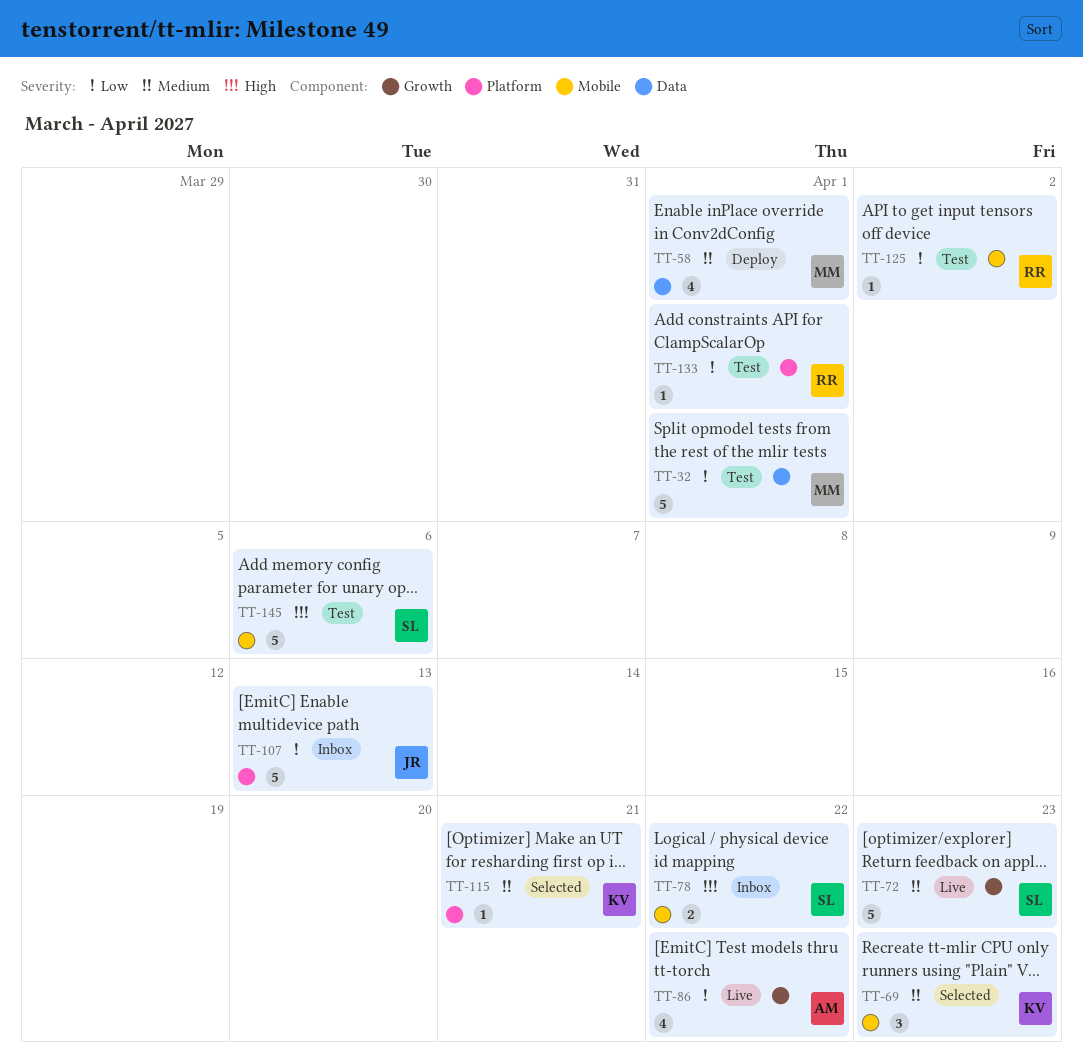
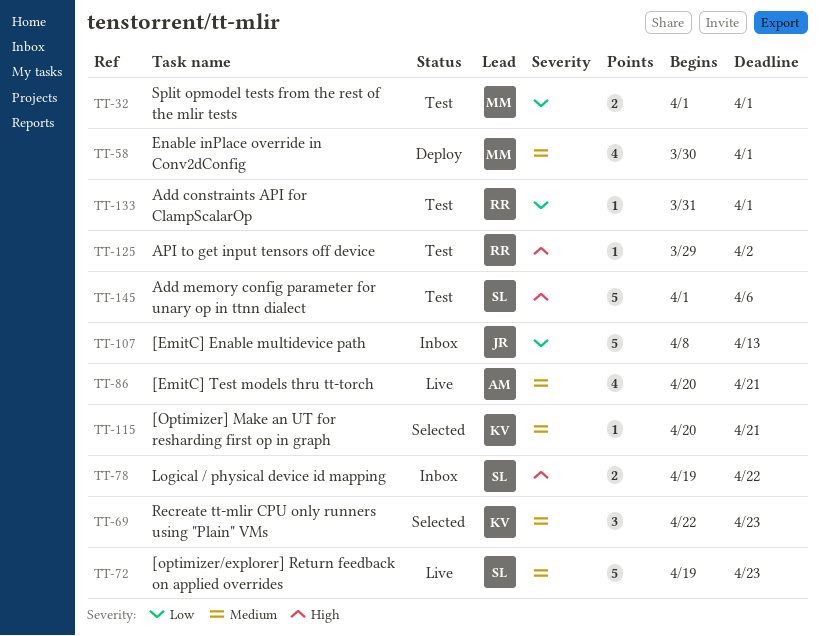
TT-32, estimate: 5 -> 2
TT-86, priority: Low -> Medium
TT-86, due: Apr 22 -> Apr 21
TT-125, priority: Low -> High

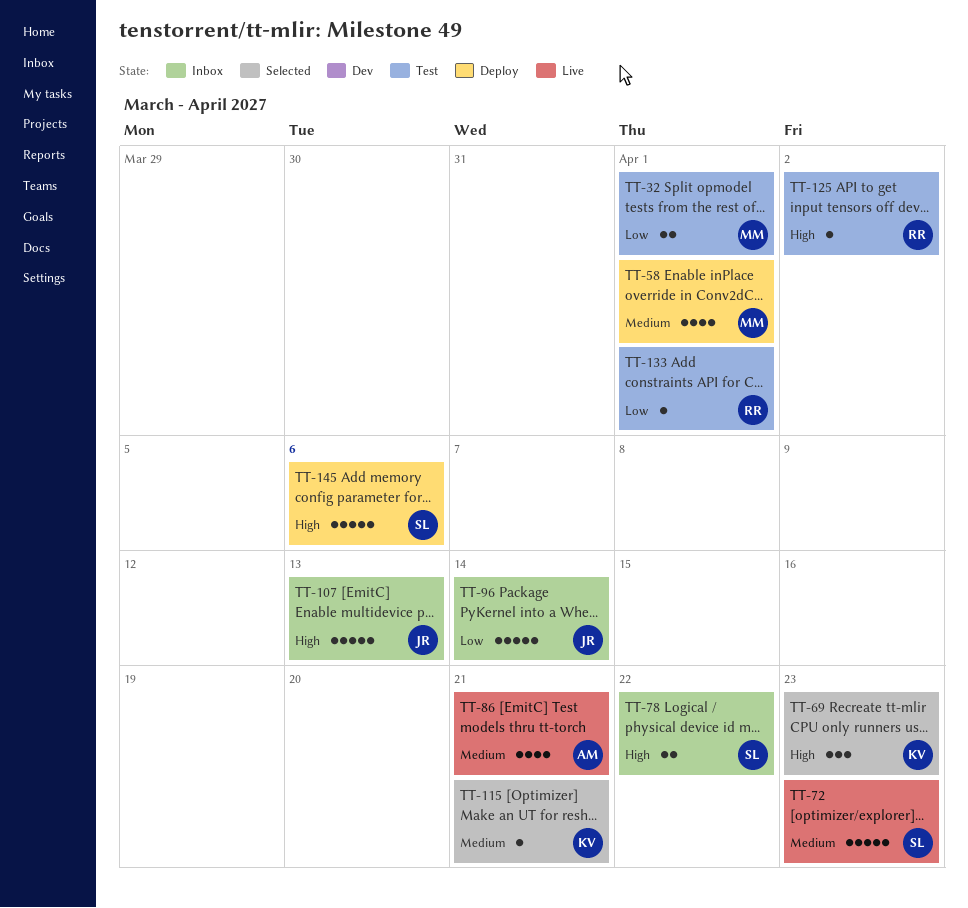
TT-69, priority: Medium -> High
TT-96: none -> present
TT-107, priority: Low -> High
TT-145, status: Test -> Deploy

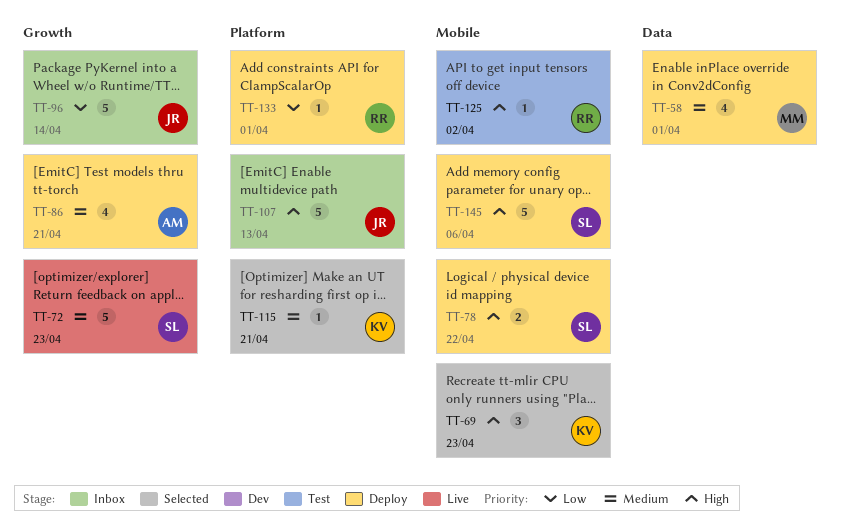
TT-32: present -> none
TT-78, status: Inbox -> Deploy
TT-86, status: Live -> Deploy
TT-133, status: Test -> Deploy

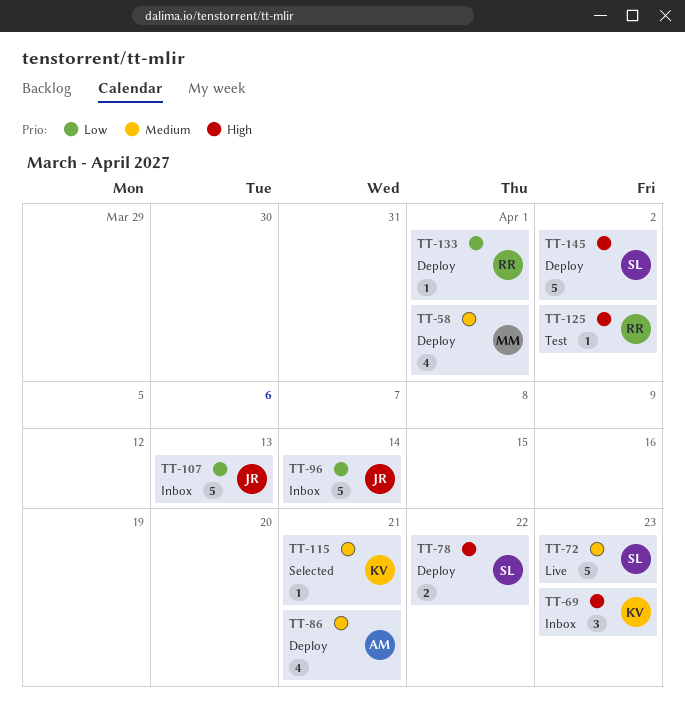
TT-69, status: Selected -> Inbox
TT-107, priority: High -> Low
TT-145, due: Apr 6 -> Apr 2

